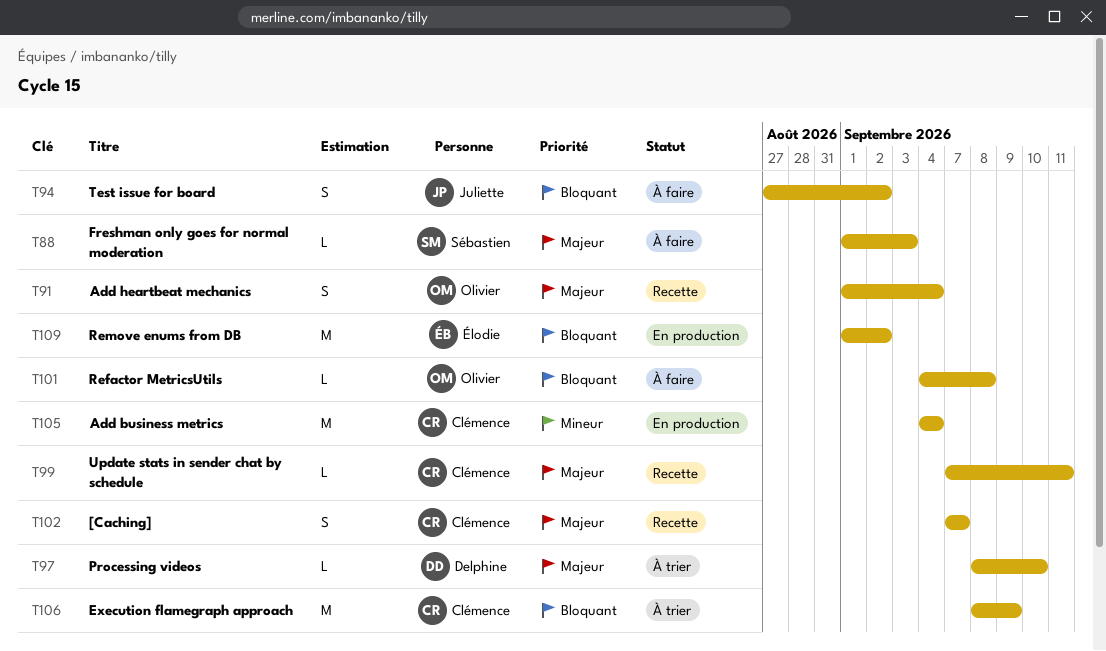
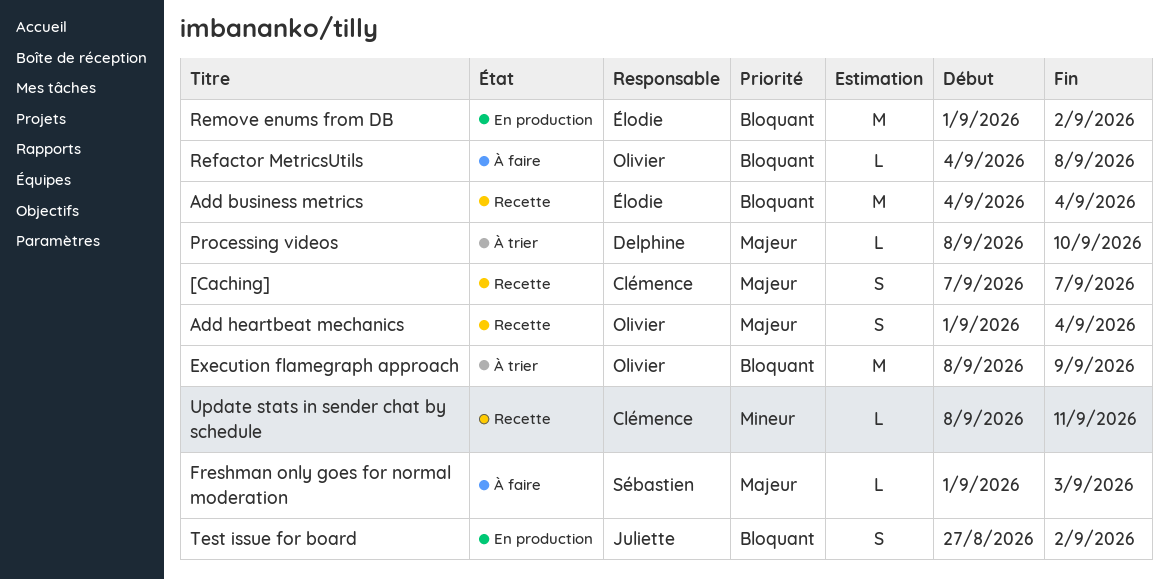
Add business metrics, status: En production -> Recette
Add business metrics, owner: Clémence -> Élodie
Add business metrics, priority: Mineur -> Bloquant
Execution flamegraph approach, owner: Clémence -> Olivier
Test issue for board, status: À faire -> En production
Update stats in sender chat by schedule, priority: Majeur -> Mineur
Update stats in sender chat by schedule, start: Sep 7 -> Sep 8

